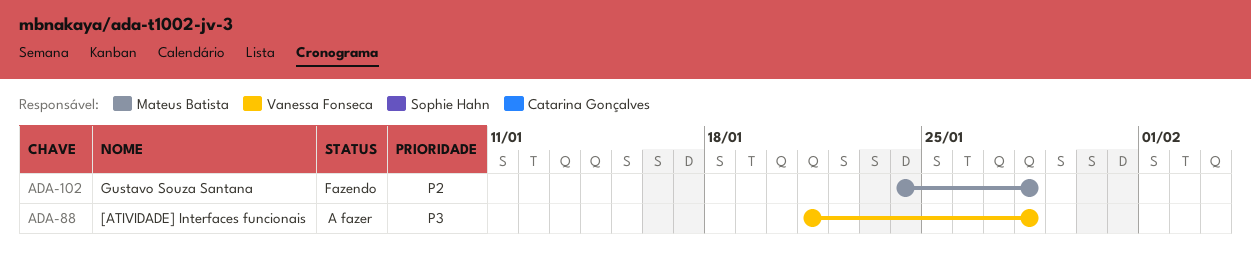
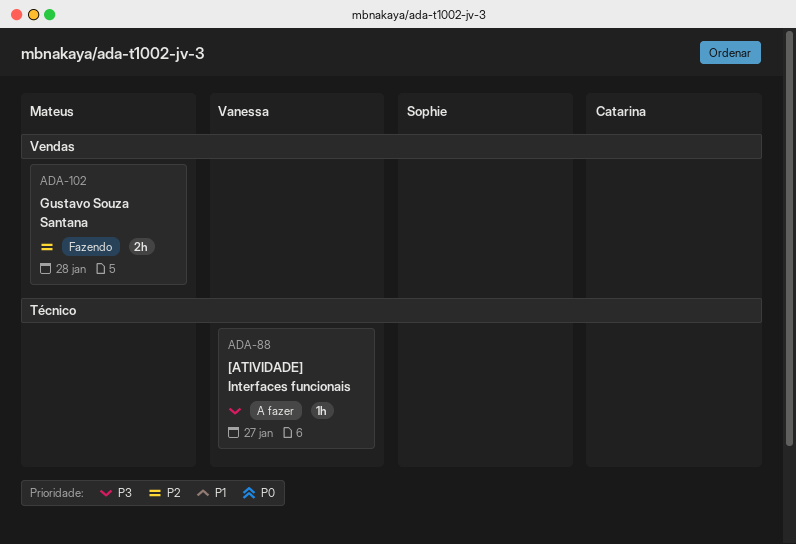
ADA-88, due: Jan 28 -> Jan 27

